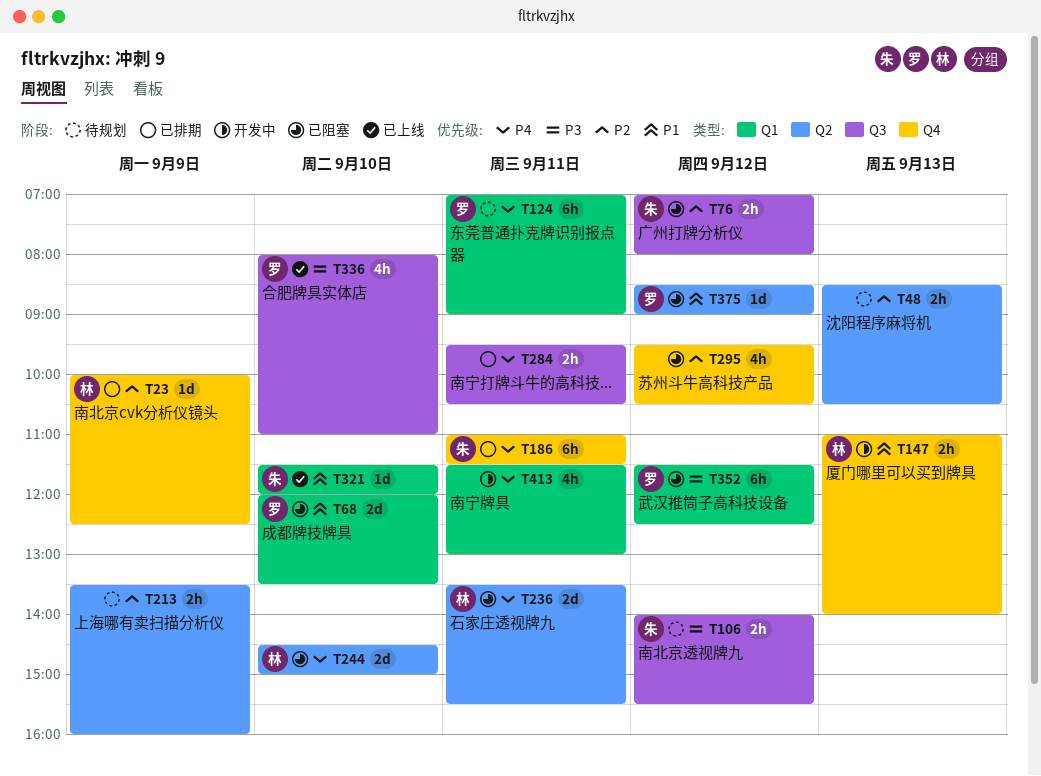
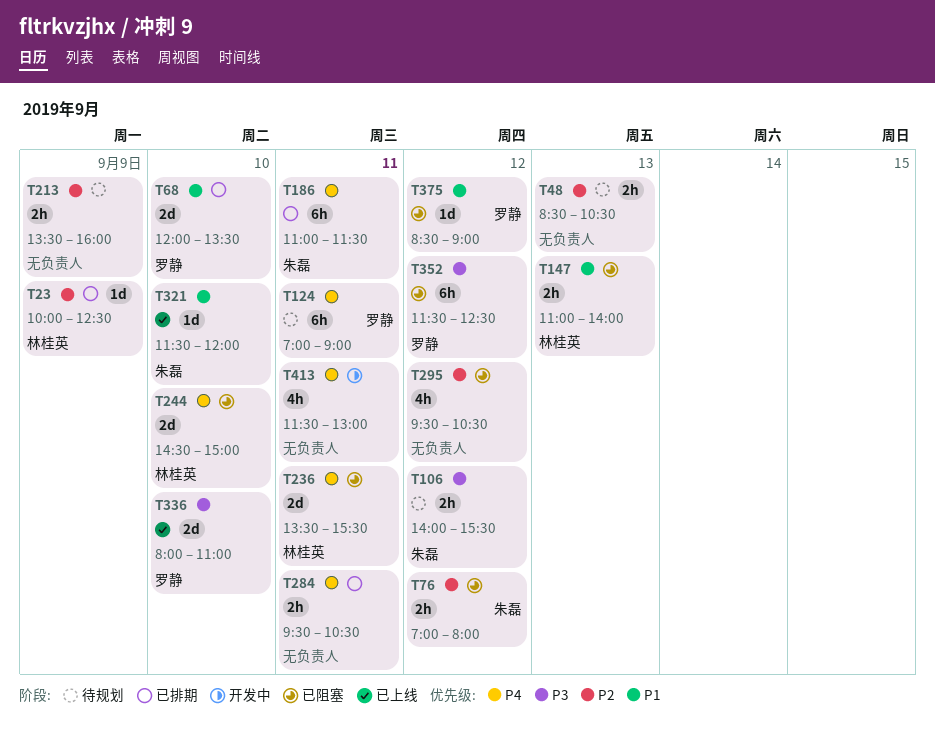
T68, status: 已阻塞 -> 已排期
T147, status: 开发中 -> 已阻塞
T336, estimate: 4h -> 2d

